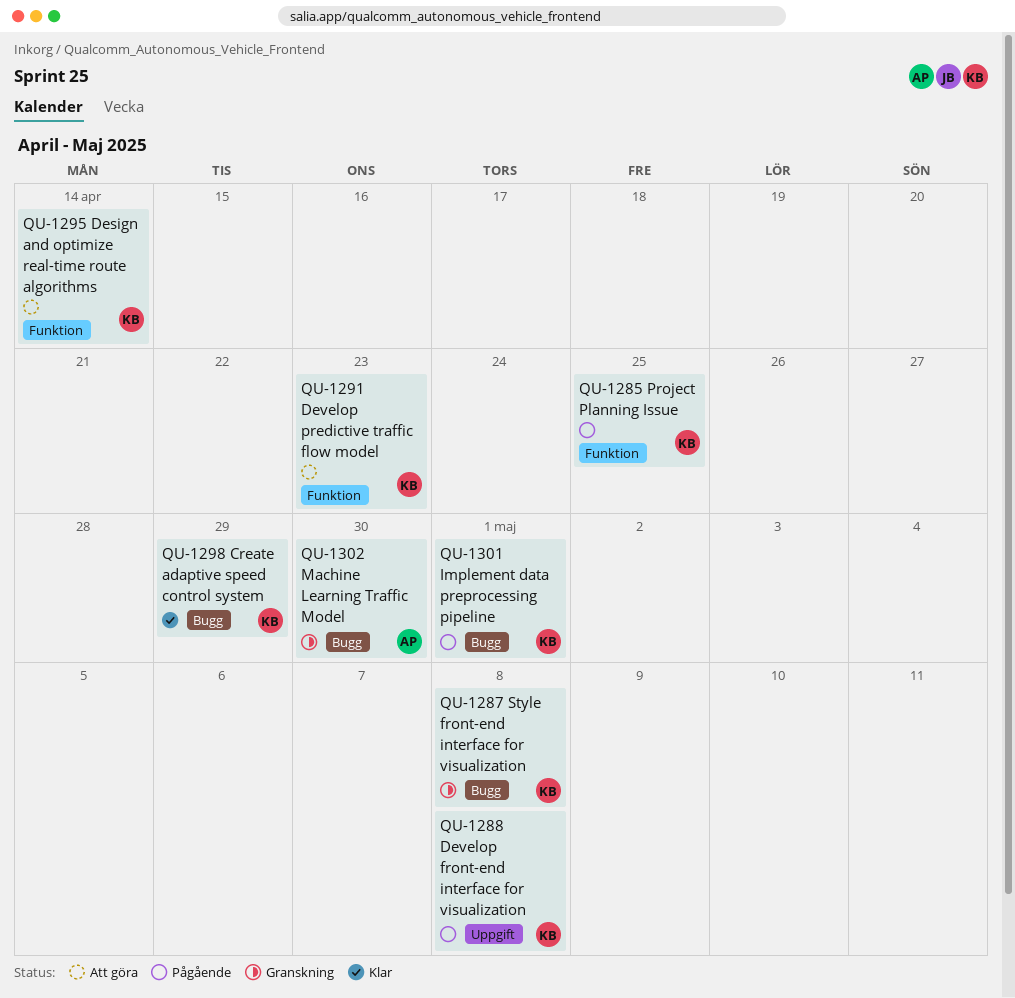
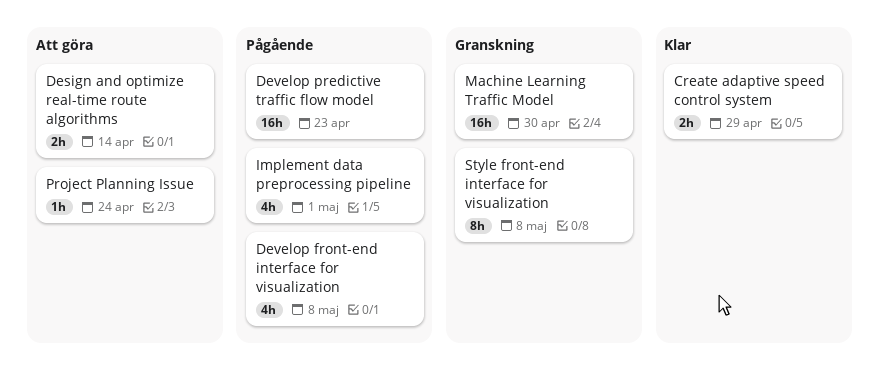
Develop predictive traffic flow model, status: Att göra -> Pågående
Project Planning Issue, status: Pågående -> Att göra
Project Planning Issue, due: Apr 25 -> Apr 24

